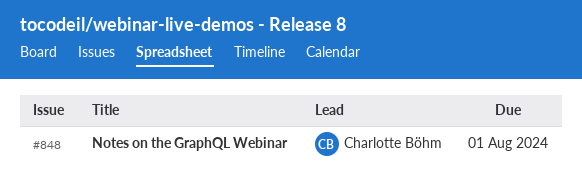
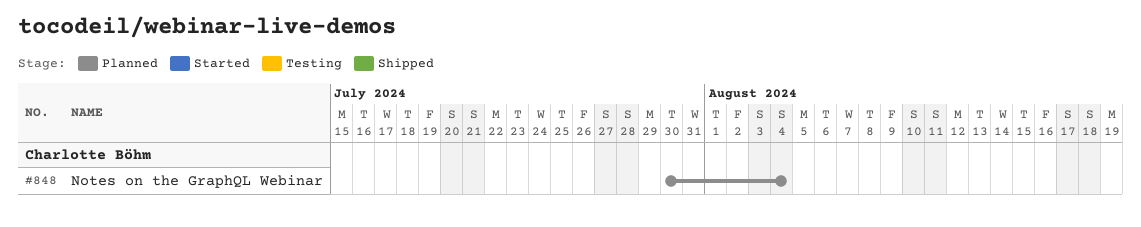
#848, due: Aug 1 -> Aug 4

